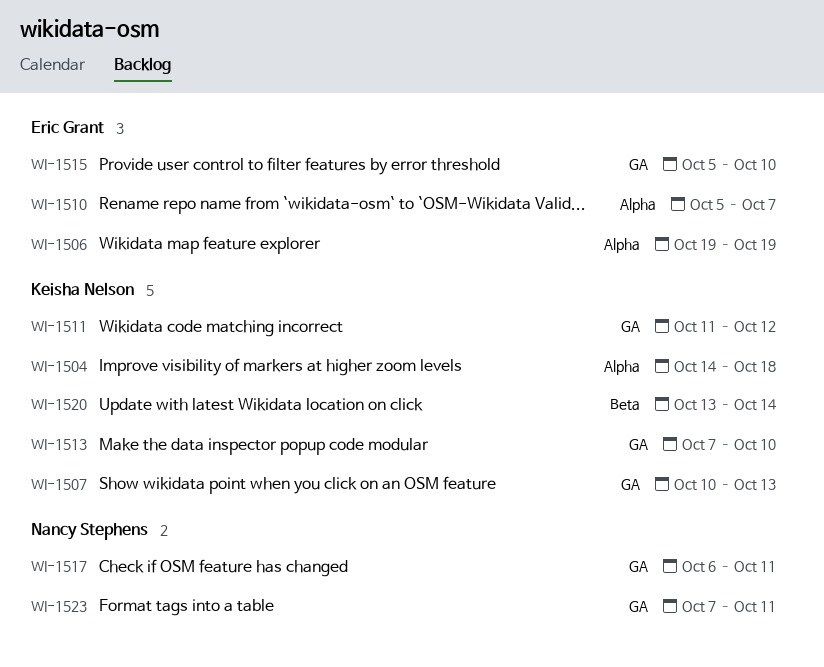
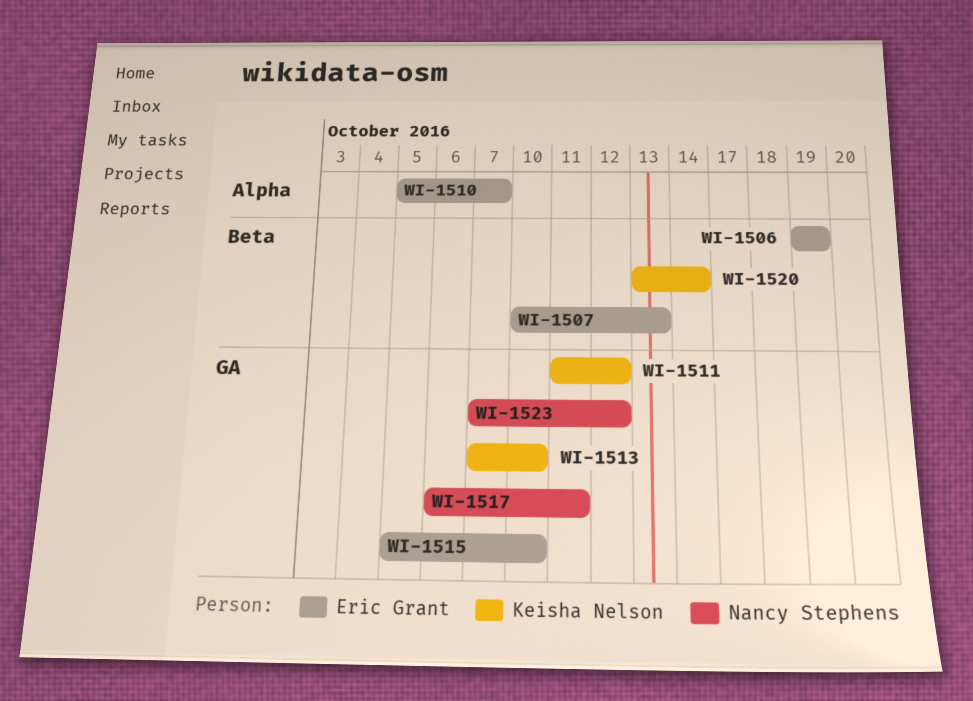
WI-1504: present -> none
WI-1506, label: Alpha -> Beta
WI-1507, owner: Keisha Nelson -> Eric Grant
WI-1507, label: GA -> Beta
WI-1523, due: Oct 11 -> Oct 12

